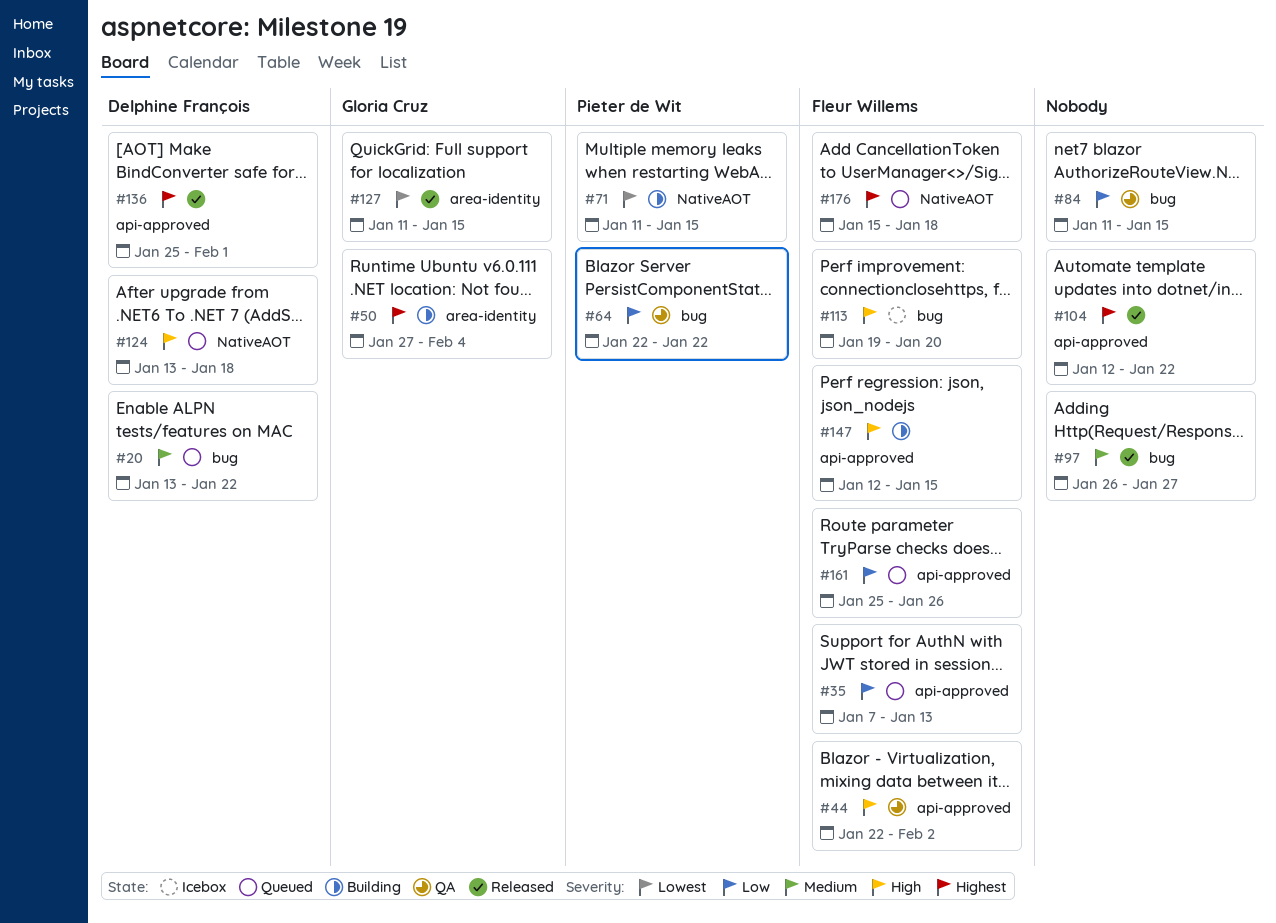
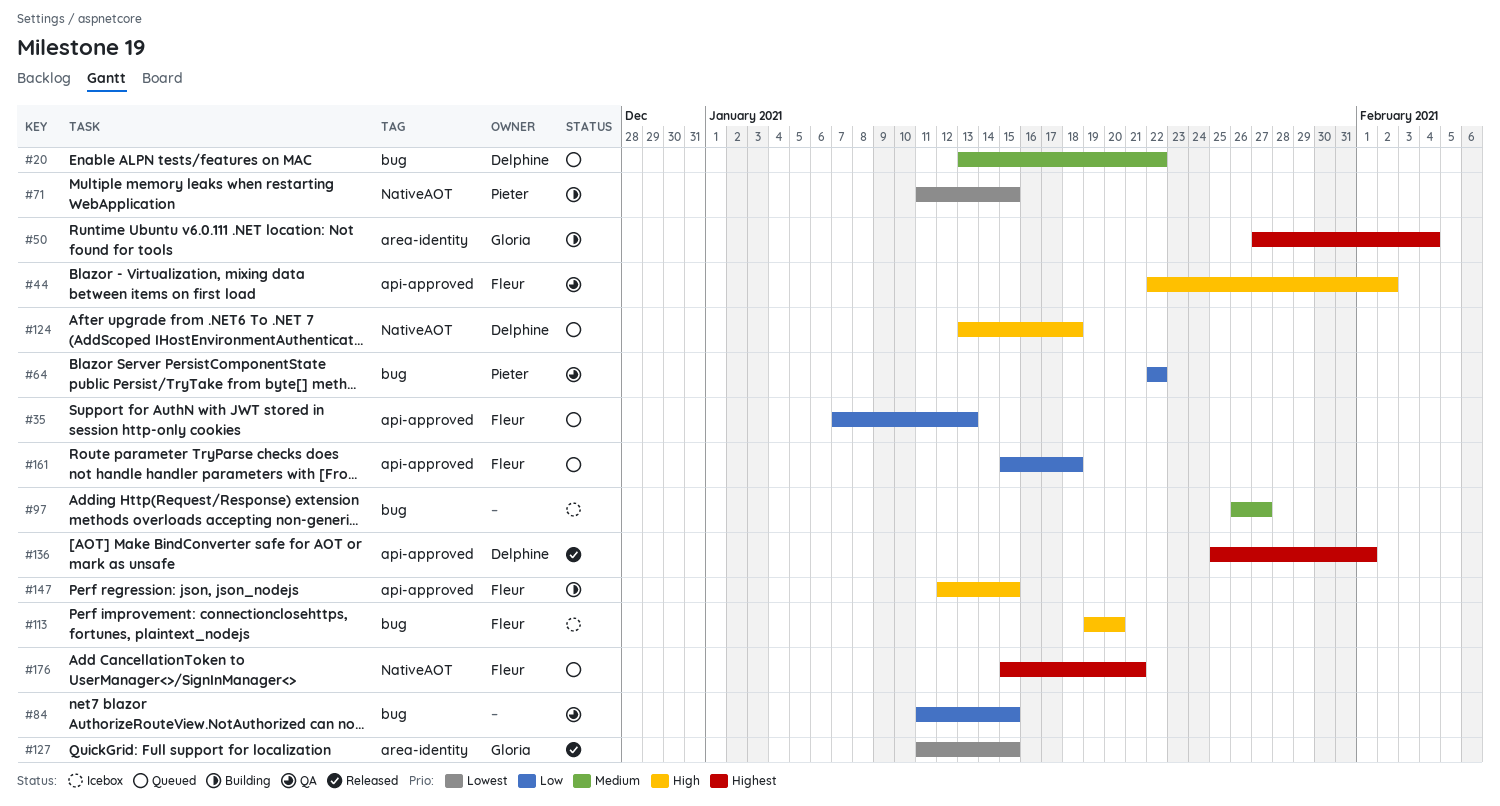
#97, status: Released -> Icebox
#104: present -> none
#161, start: Jan 25 -> Jan 15
#161, due: Jan 26 -> Jan 18
#176, due: Jan 18 -> Jan 21

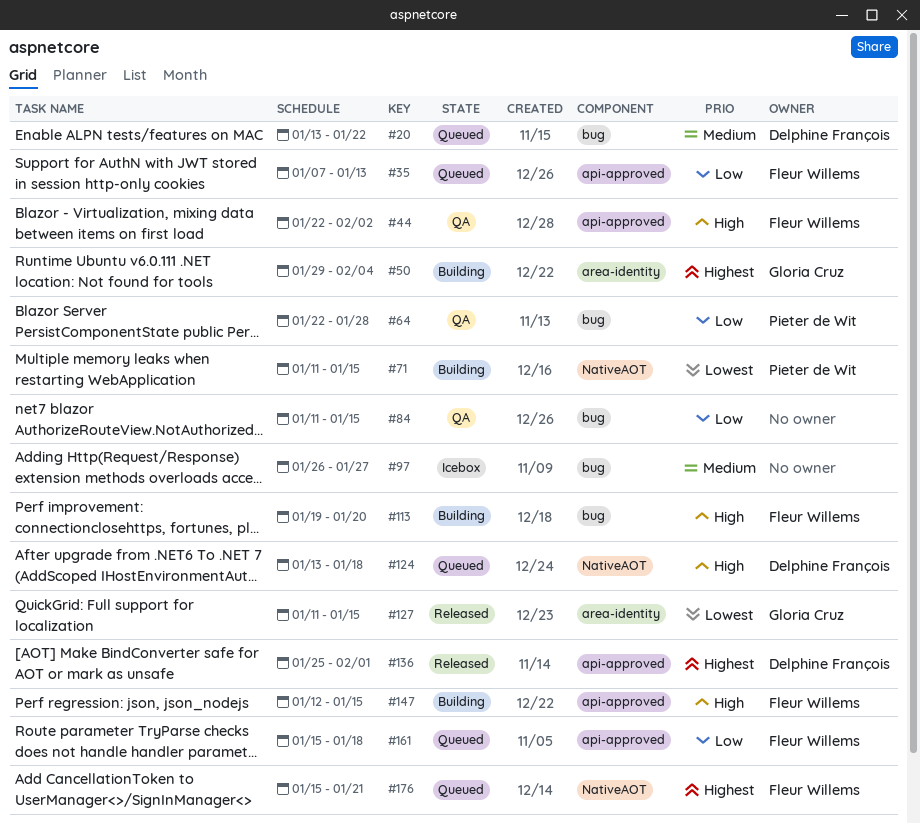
#50, start: Jan 27 -> Jan 29
#64, due: Jan 22 -> Jan 28
#113, status: Icebox -> Building

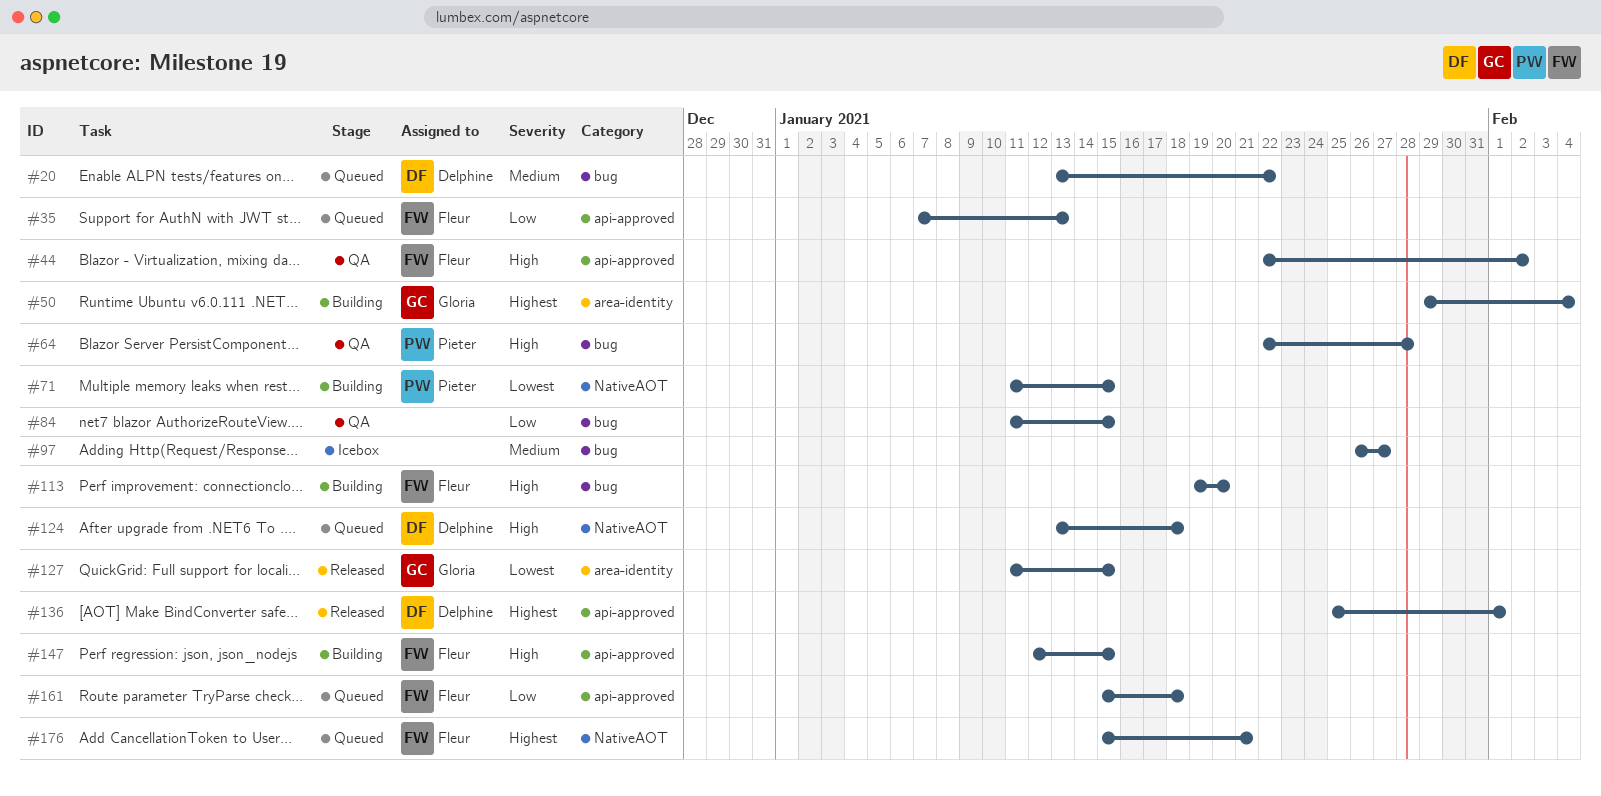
#64, priority: Low -> High

